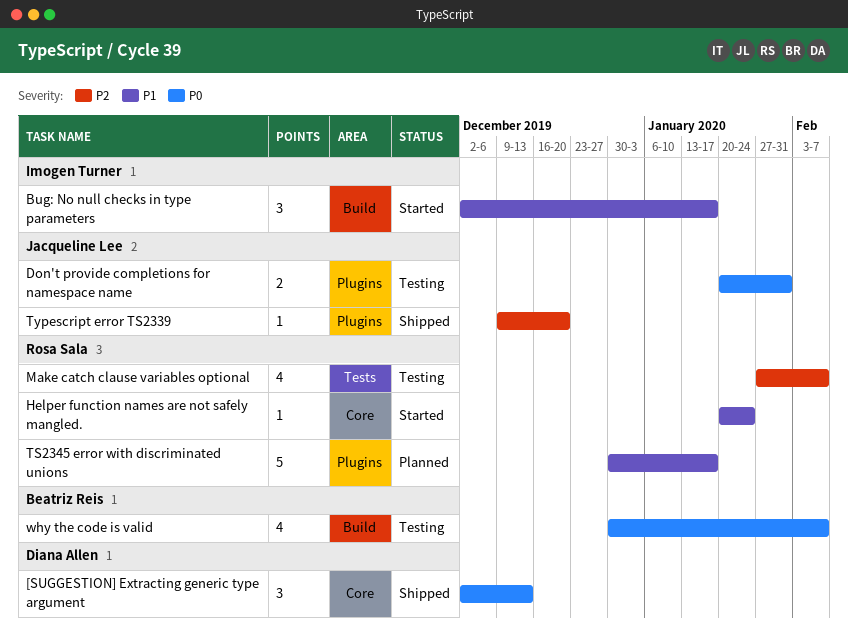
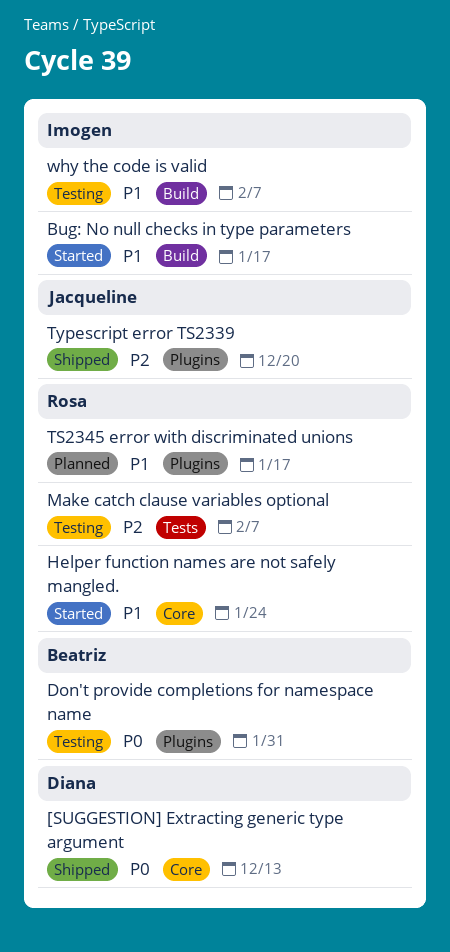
Don't provide completions for namespace name, owner: Jacqueline Lee -> Beatriz Reis
why the code is valid, owner: Beatriz Reis -> Imogen Turner
why the code is valid, priority: P0 -> P1

